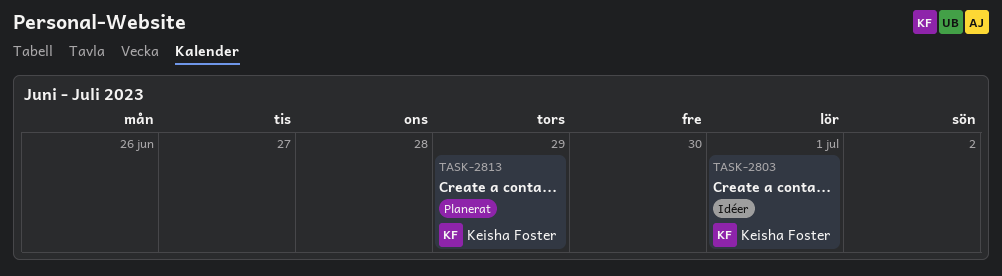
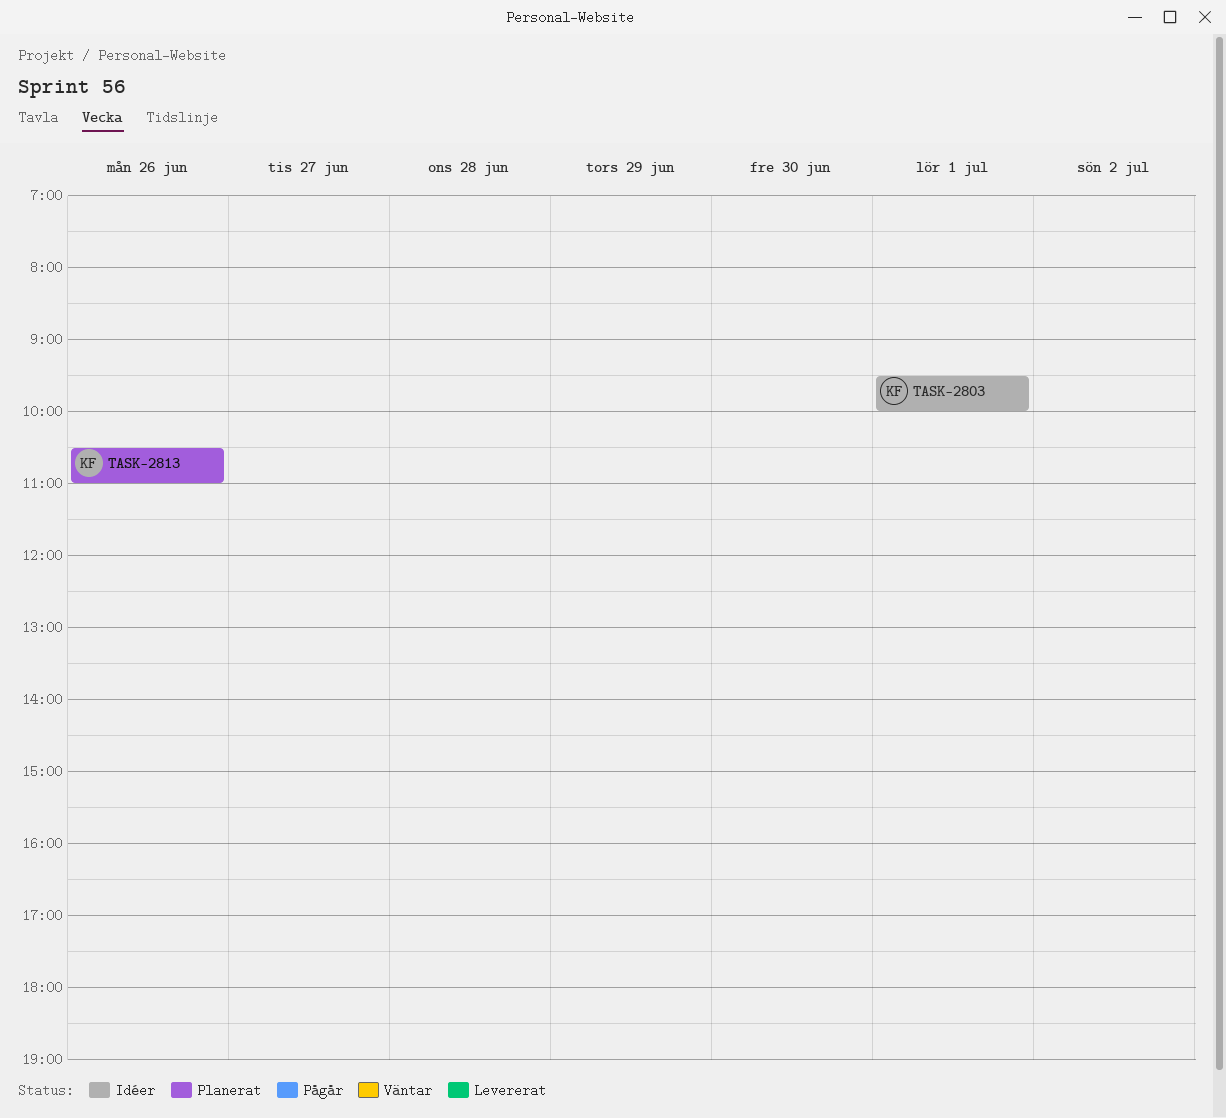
TASK-2813, day: Jun 29 -> Jun 26

